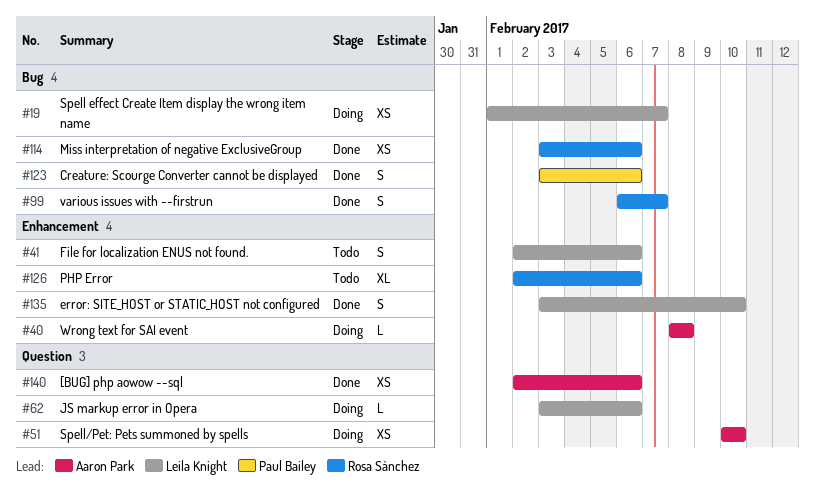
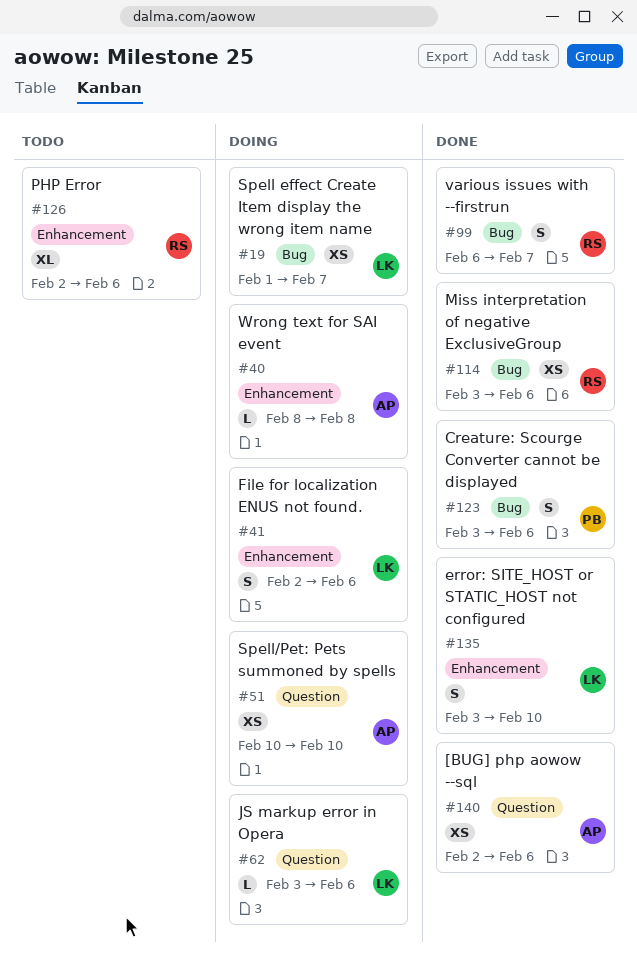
#41, status: Todo -> Doing

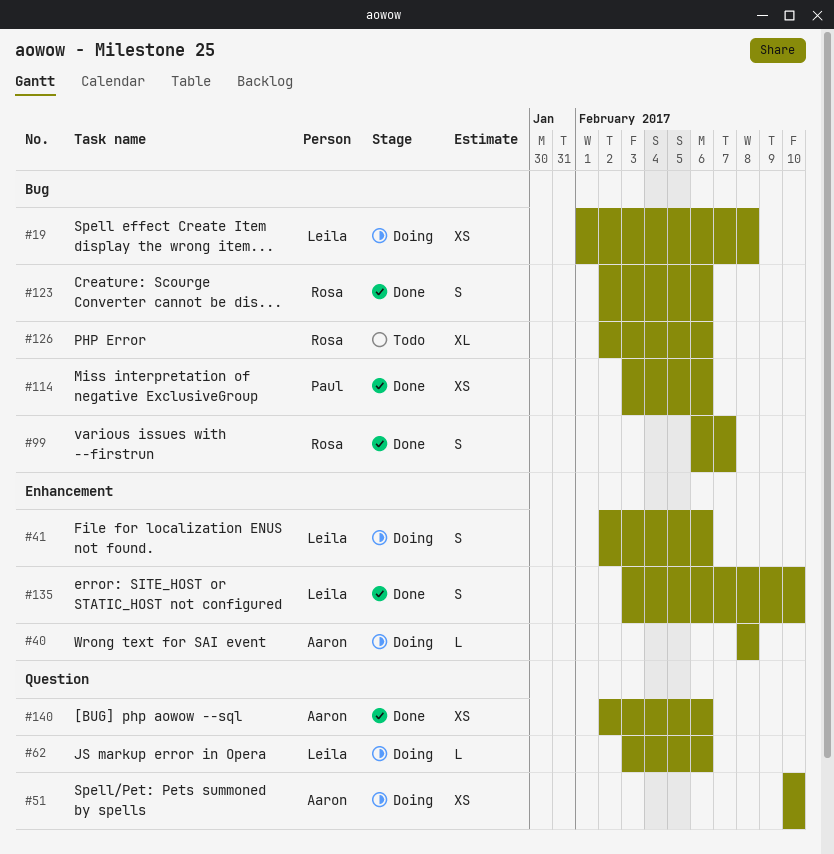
#19, due: Feb 7 -> Feb 8
#114, owner: Rosa -> Paul
#123, owner: Paul -> Rosa
#123, start: Feb 3 -> Feb 2
#126, label: Enhancement -> Bug

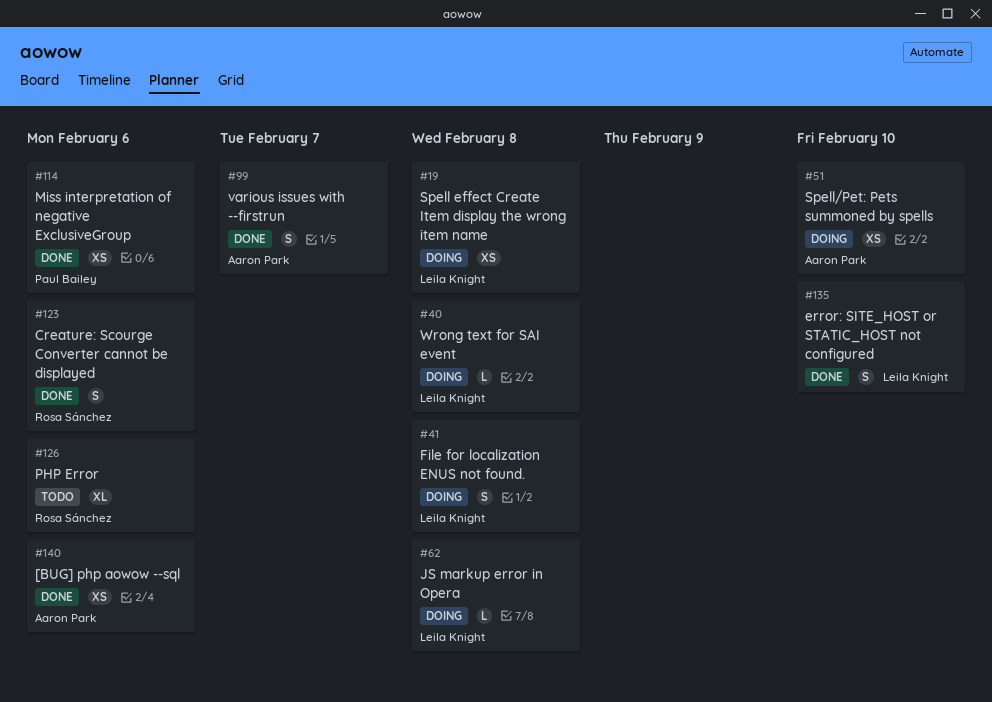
#40, owner: Aaron Park -> Leila Knight
#41, due: Feb 6 -> Feb 8
#62, due: Feb 6 -> Feb 8
#99, owner: Rosa Sánchez -> Aaron Park

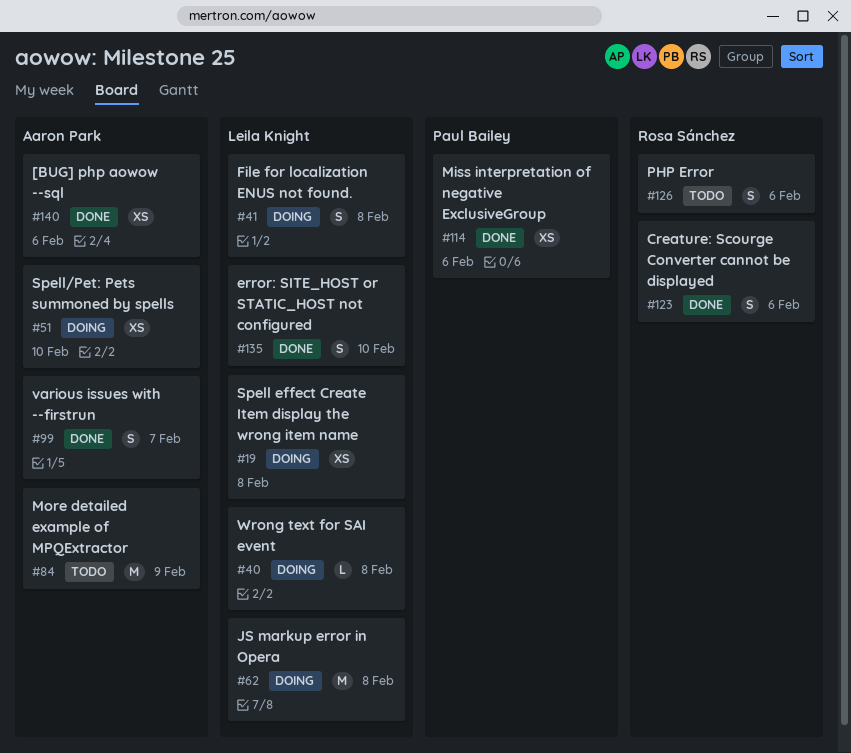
#62, estimate: L -> M
#84: none -> present
#126, estimate: XL -> S

